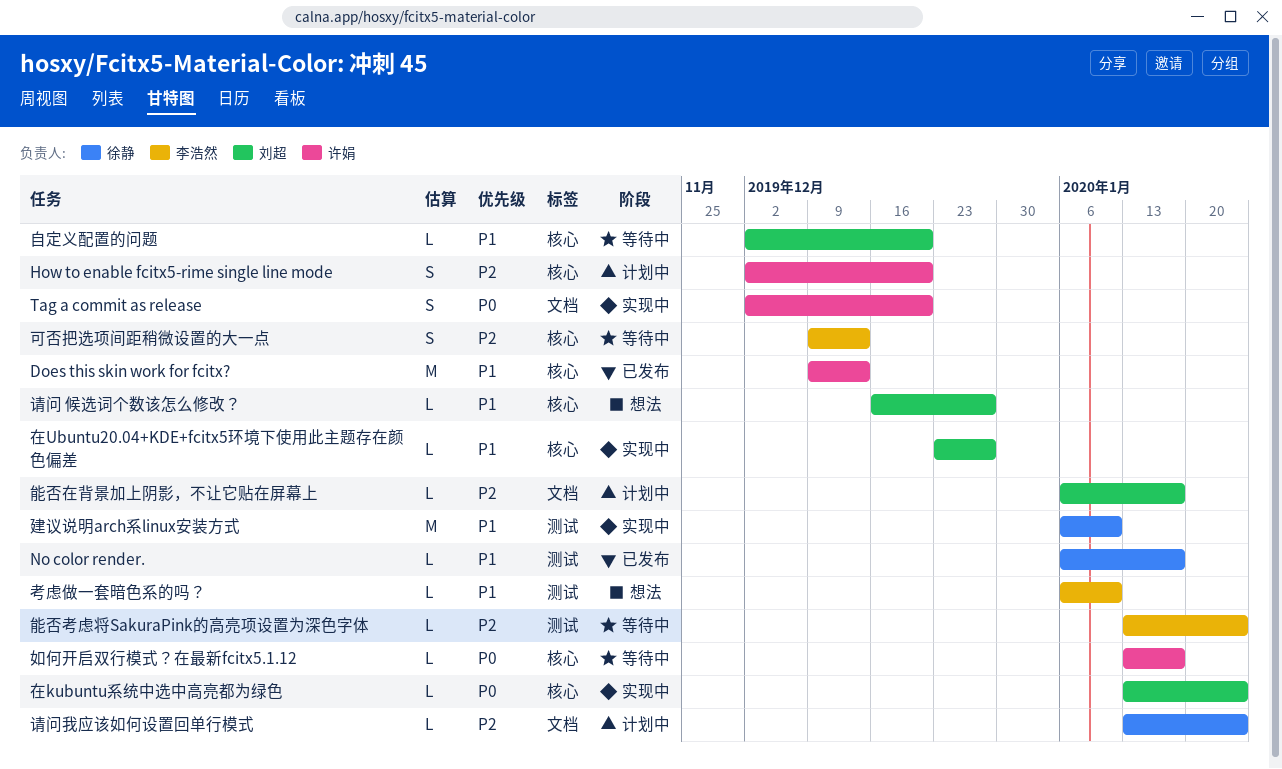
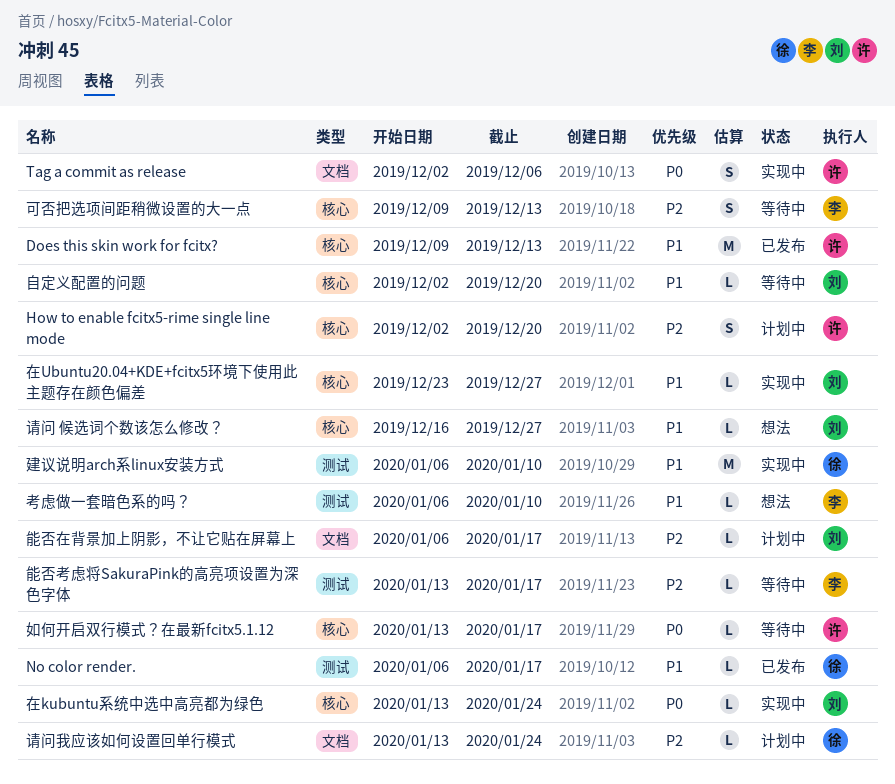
Tag a commit as release, due: Dec 20 -> Dec 6
能否考虑将SakuraPink的高亮项设置为深色字体, due: Jan 24 -> Jan 17

